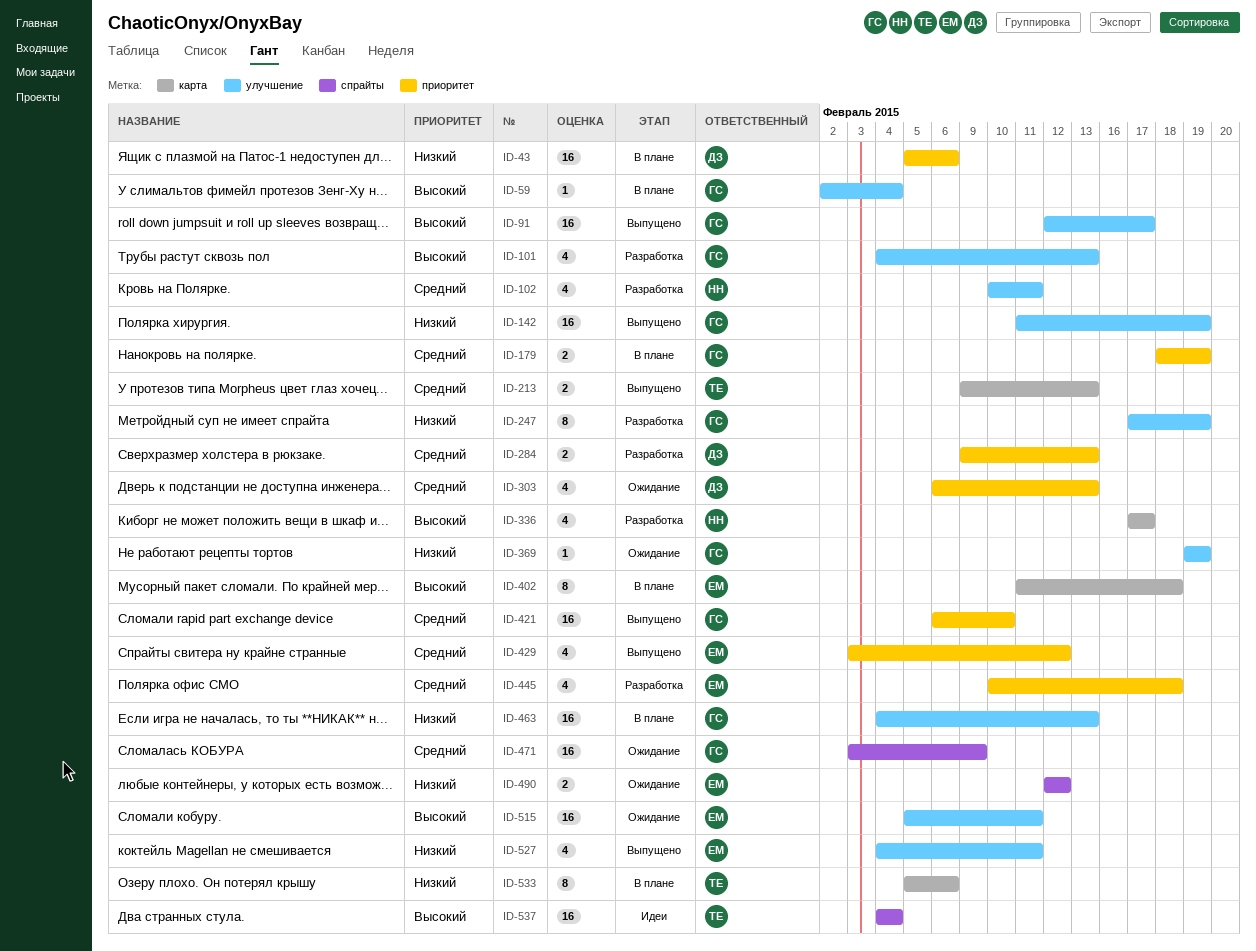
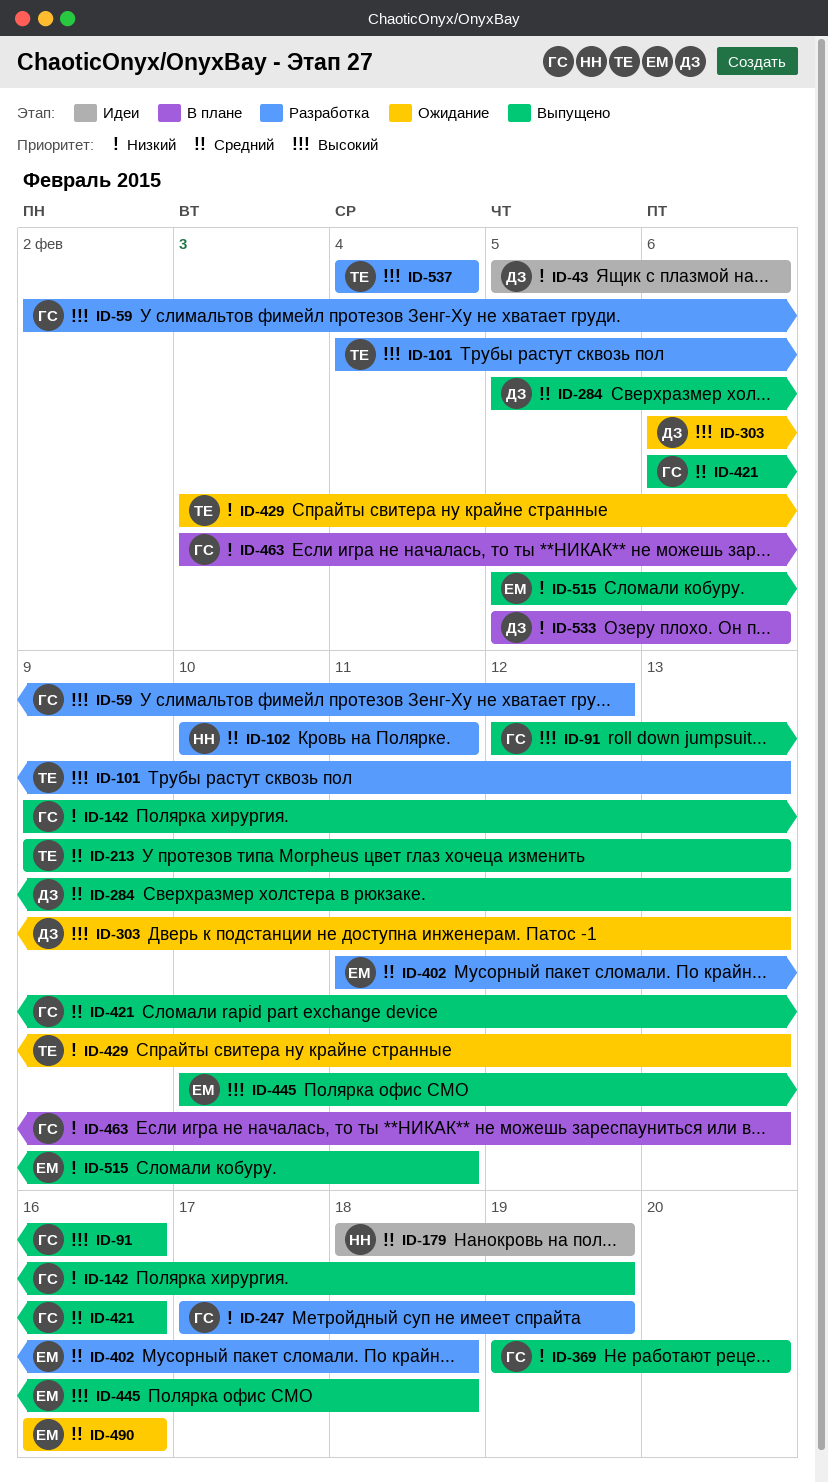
ID-43, status: В плане -> Идеи
ID-59, status: В плане -> Разработка
ID-59, due: Feb 4 -> Feb 12
ID-91, due: Feb 17 -> Feb 16
ID-101, owner: ГС -> ТЕ
ID-142, start: Feb 11 -> Feb 9
ID-179, status: В плане -> Идеи
ID-179, owner: ГС -> НН
ID-284, status: Разработка -> Выпущено
ID-284, start: Feb 9 -> Feb 5
ID-303, priority: Средний -> Высокий
ID-336: present -> none
ID-369, status: Ожидание -> Выпущено
ID-369, due: Feb 19 -> Feb 20
ID-402, status: В плане -> Разработка
ID-402, priority: Высокий -> Средний
ID-421, due: Feb 10 -> Feb 16
ID-429, status: Выпущено -> Ожидание
ID-429, owner: ЕМ -> ТЕ
ID-429, priority: Средний -> Низкий
ID-429, due: Feb 12 -> Feb 13
ID-445, status: Разработка -> Выпущено
ID-445, priority: Средний -> Высокий
ID-463, start: Feb 4 -> Feb 3
ID-471: present -> none
ID-490, priority: Низкий -> Средний
ID-490, start: Feb 12 -> Feb 16
ID-490, due: Feb 12 -> Feb 16
ID-515, status: Ожидание -> Выпущено
ID-515, priority: Высокий -> Низкий
ID-527: present -> none
ID-533, owner: ТЕ -> ДЗ
ID-537, status: Идеи -> Разработка

